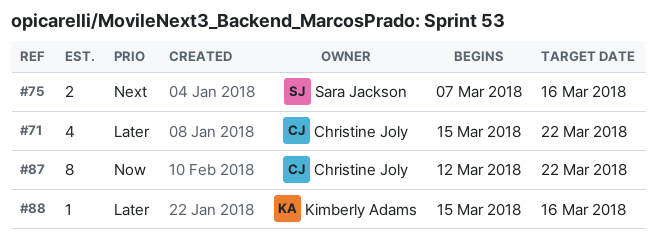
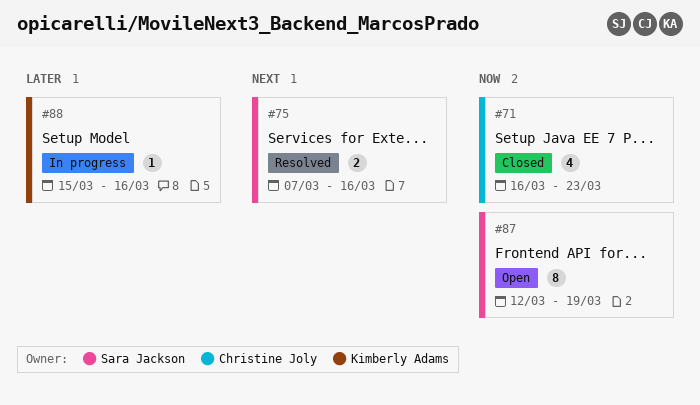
#71, priority: Later -> Now
#71, start: Mar 15 -> Mar 16
#71, due: Mar 22 -> Mar 23
#87, owner: Christine Joly -> Sara Jackson
#87, due: Mar 22 -> Mar 19

